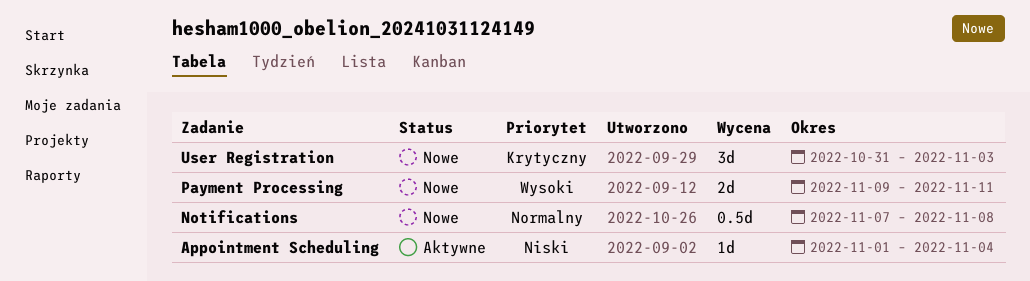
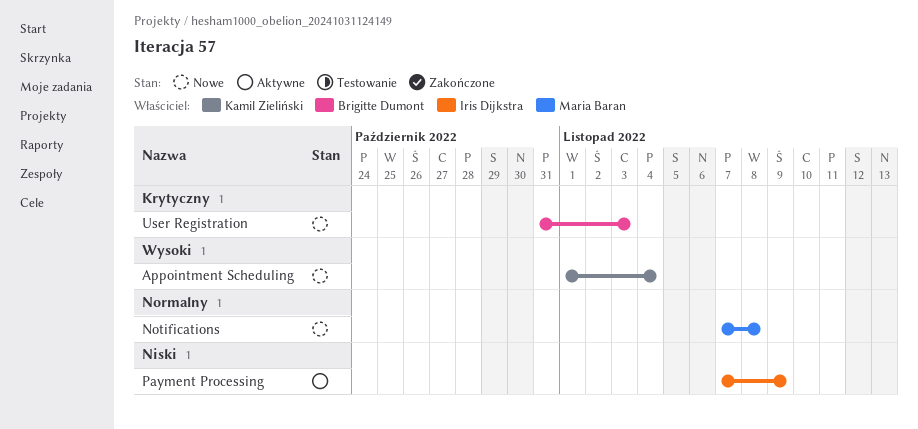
Appointment Scheduling, status: Aktywne -> Nowe
Appointment Scheduling, priority: Niski -> Wysoki
Payment Processing, status: Nowe -> Aktywne
Payment Processing, priority: Wysoki -> Niski
Payment Processing, start: Nov 9 -> Nov 7
Payment Processing, due: Nov 11 -> Nov 9

